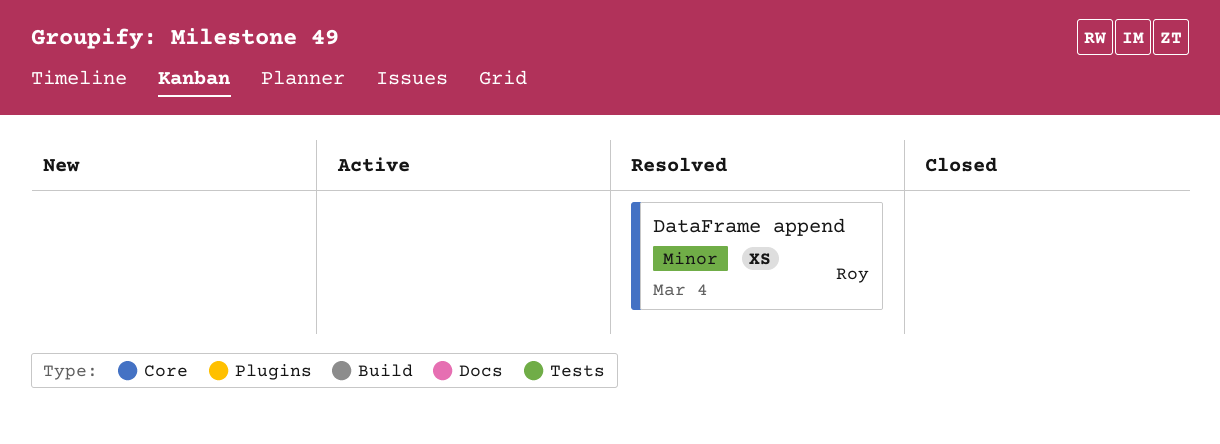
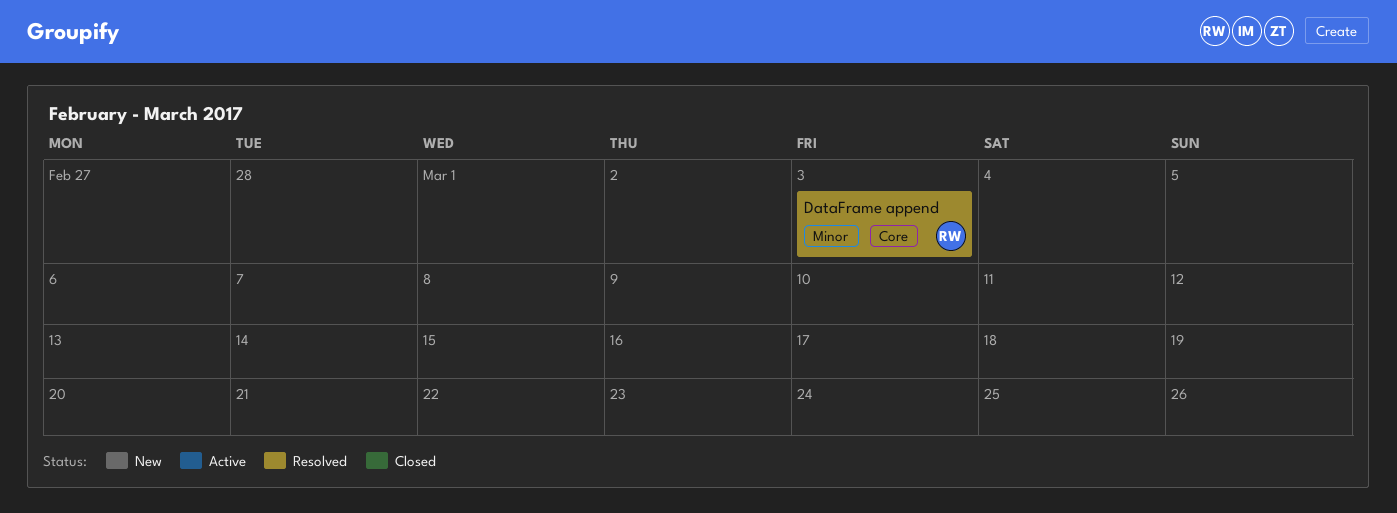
DataFrame append, due: Mar 4 -> Mar 3

